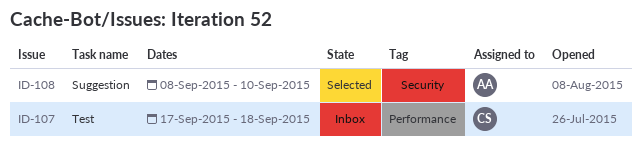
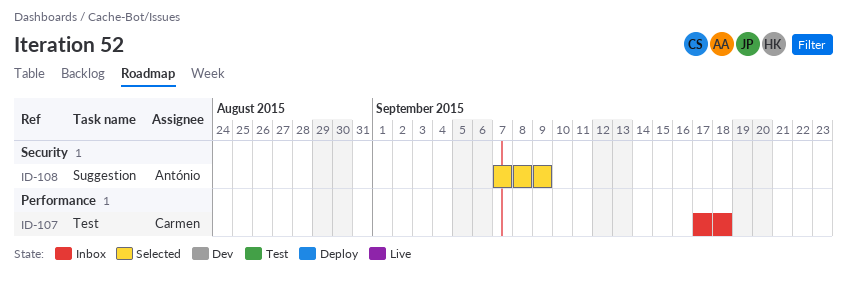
ID-108, start: Sep 8 -> Sep 7
ID-108, due: Sep 10 -> Sep 9

